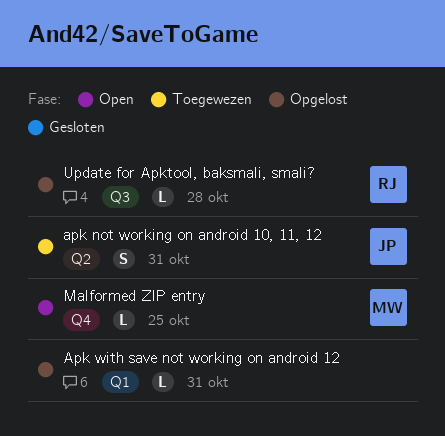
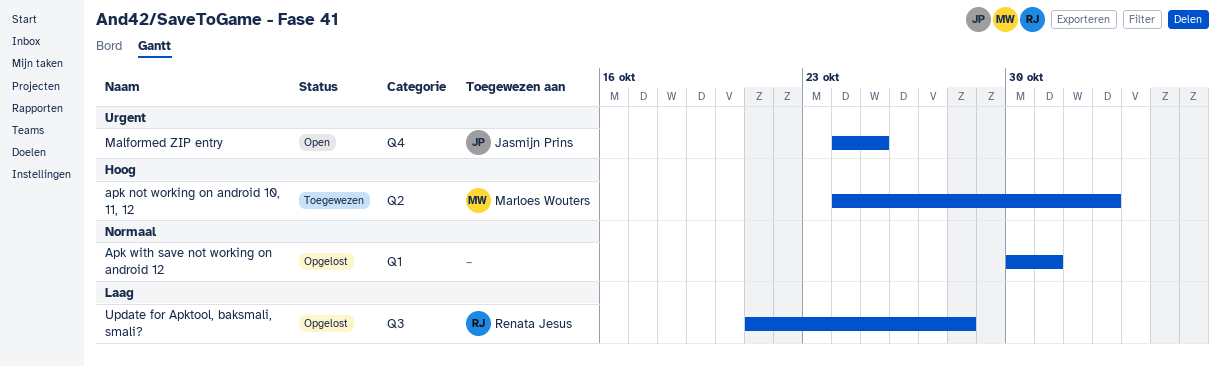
apk not working on android 10, 11, 12, owner: Jasmijn Prins -> Marloes Wouters
apk not working on android 10, 11, 12, due: Oct 31 -> Nov 2
Malformed ZIP entry, owner: Marloes Wouters -> Jasmijn Prins

